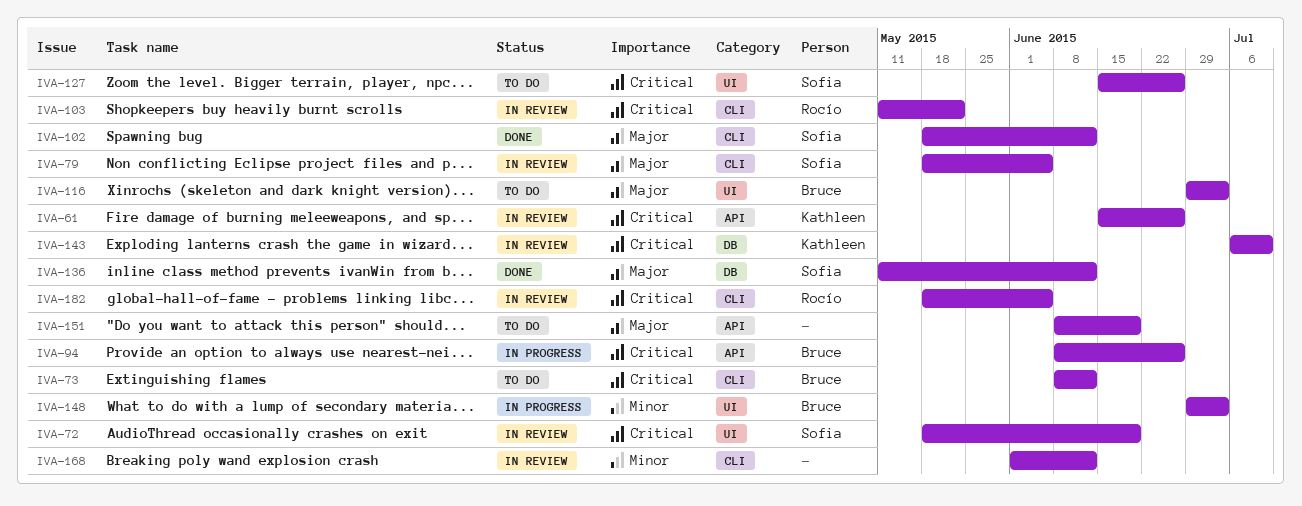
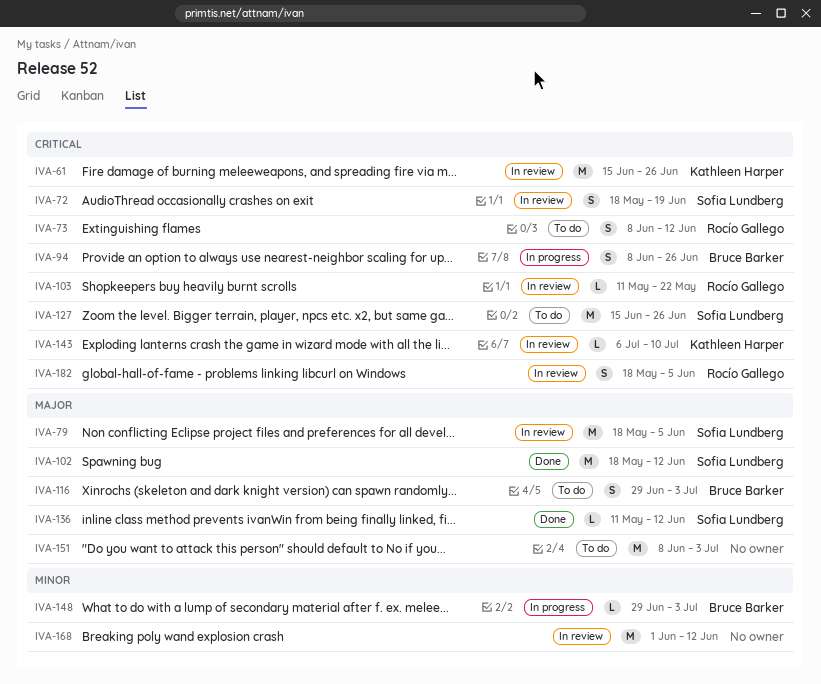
IVA-73, owner: Bruce Barker -> Rocío Gallego
IVA-151, due: Jun 19 -> Jul 3

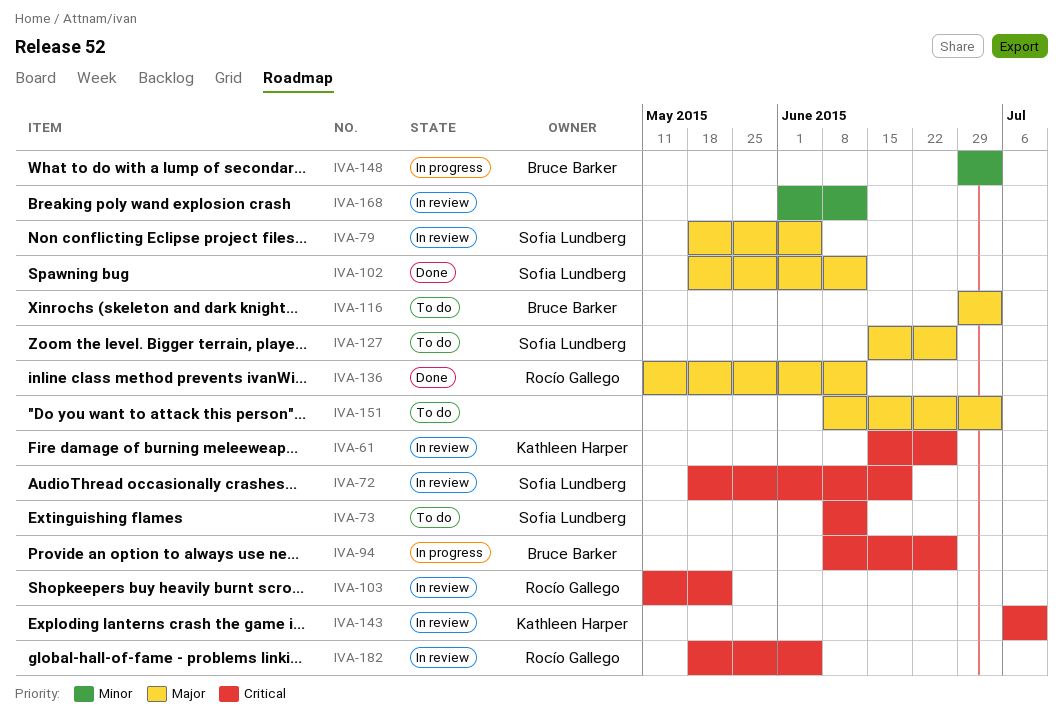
IVA-73, owner: Rocío Gallego -> Sofia Lundberg
IVA-127, priority: Critical -> Major
IVA-136, owner: Sofia Lundberg -> Rocío Gallego

